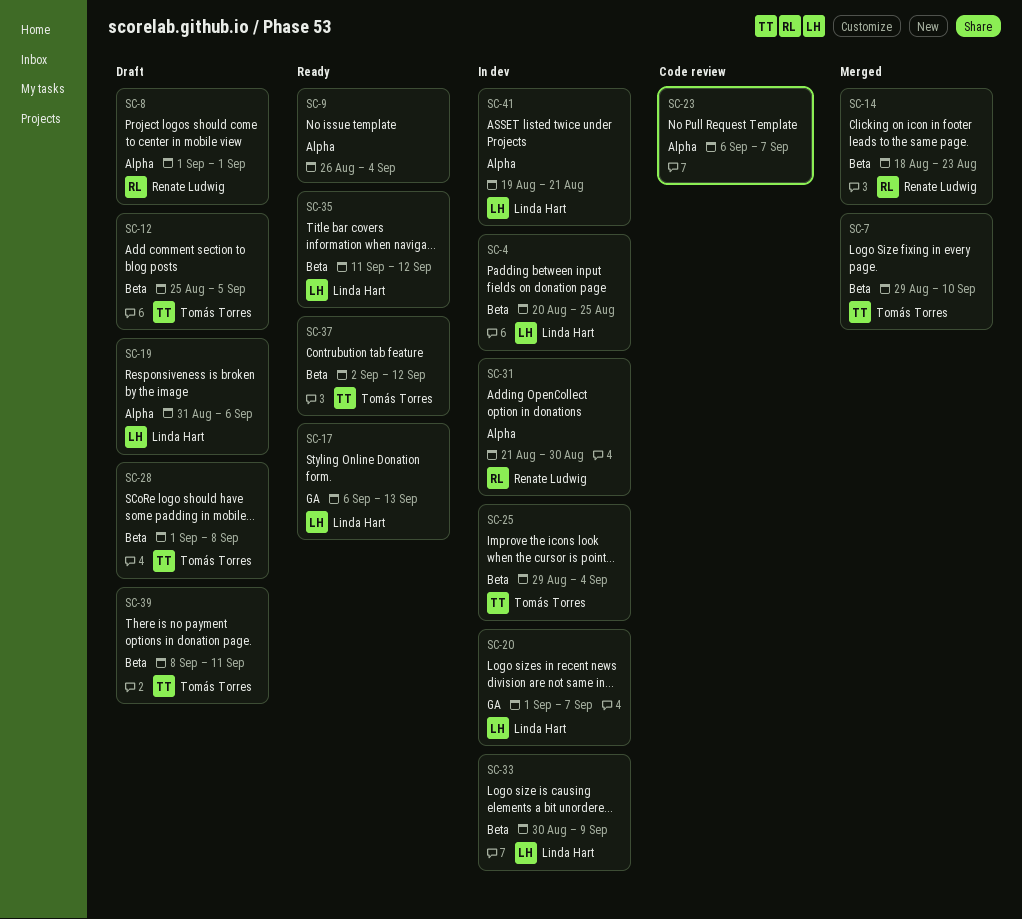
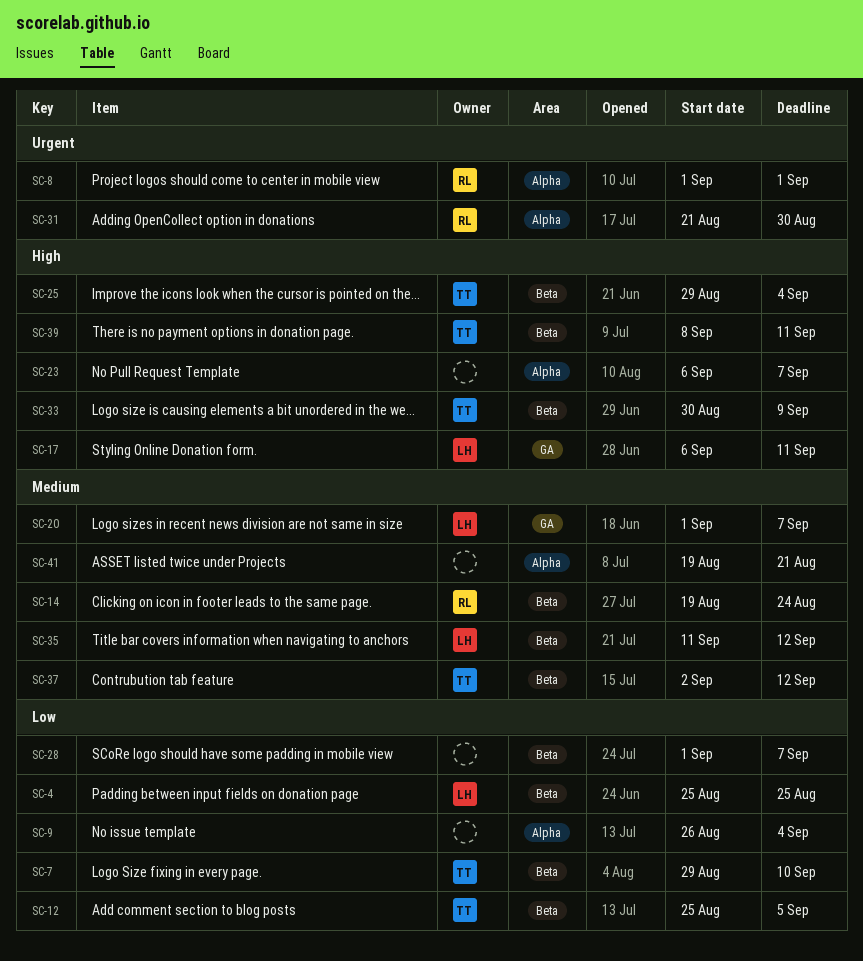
SC-4, start: Aug 20 -> Aug 25
SC-14, start: Aug 18 -> Aug 19
SC-14, due: Aug 23 -> Aug 24
SC-17, due: Sep 13 -> Sep 11
SC-19: present -> none
SC-28, owner: Tomás Torres -> none
SC-28, due: Sep 8 -> Sep 7
SC-33, owner: Linda Hart -> Tomás Torres
SC-41, owner: Linda Hart -> none

